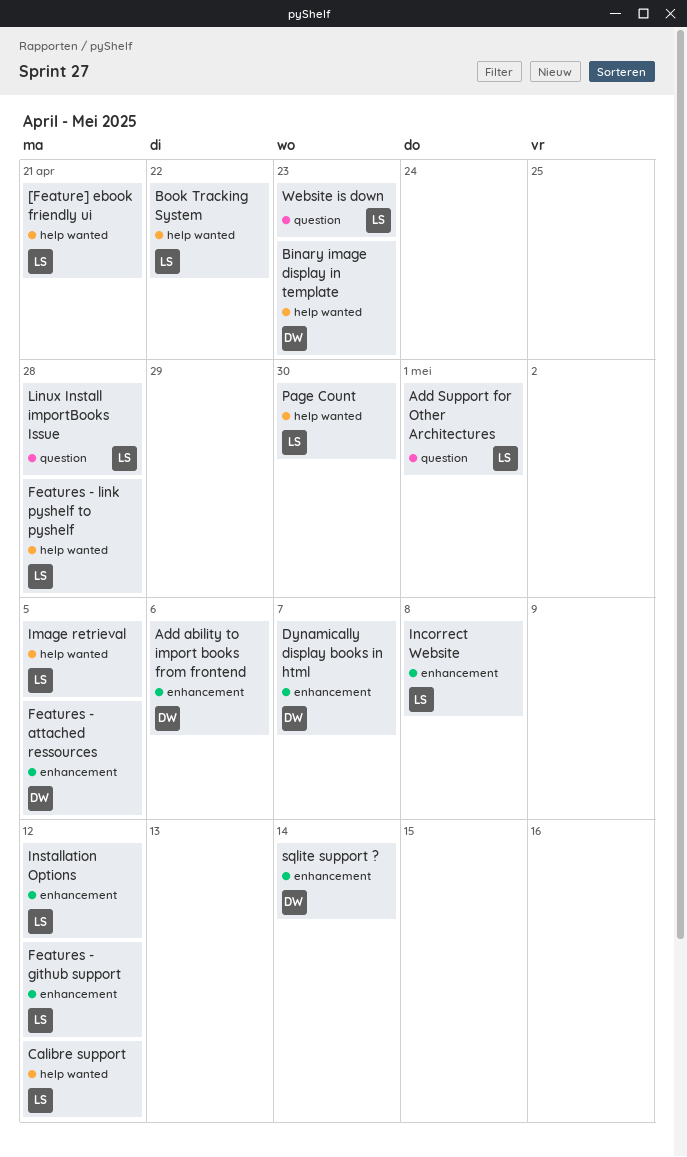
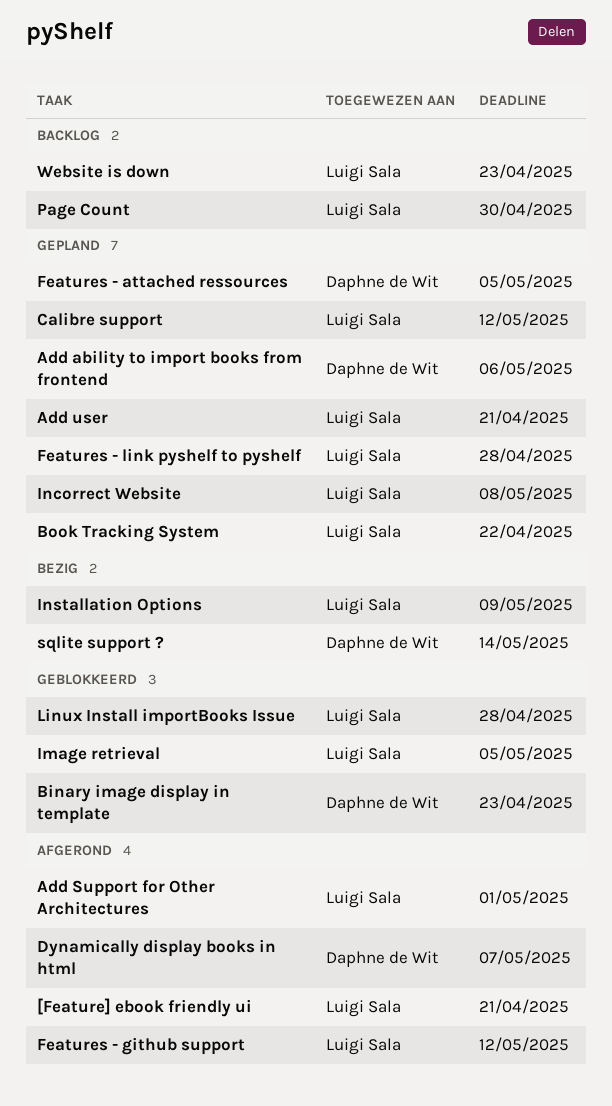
Add user: none -> present
Installation Options, due: May 12 -> May 9

